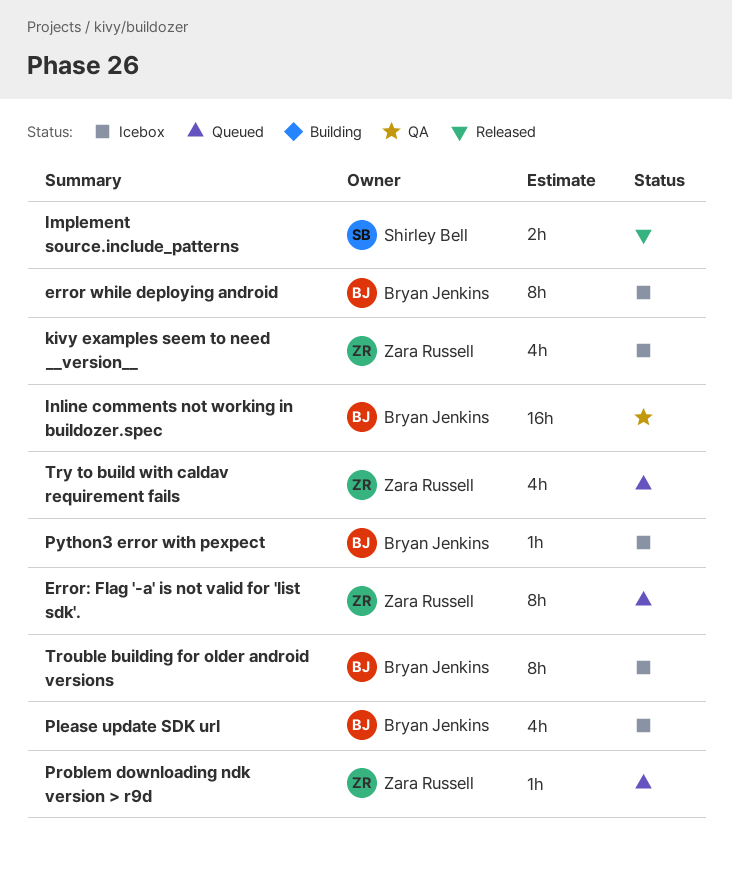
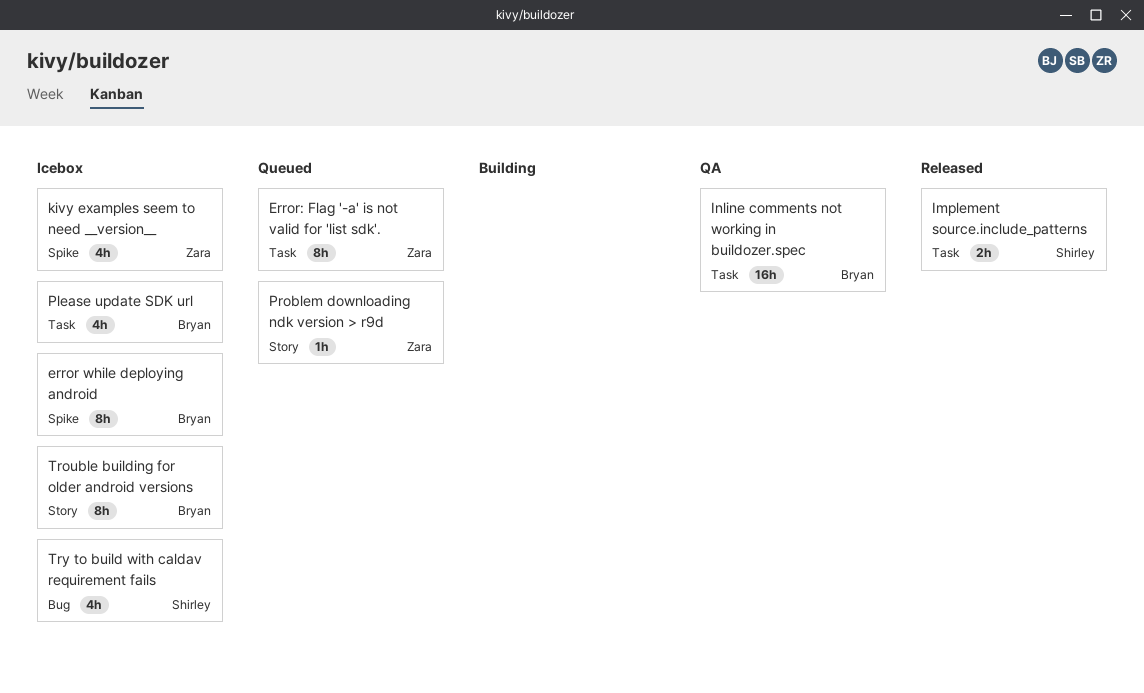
Python3 error with pexpect: present -> none
Try to build with caldav requirement fails, status: Queued -> Icebox
Try to build with caldav requirement fails, owner: Zara Russell -> Shirley Bell

